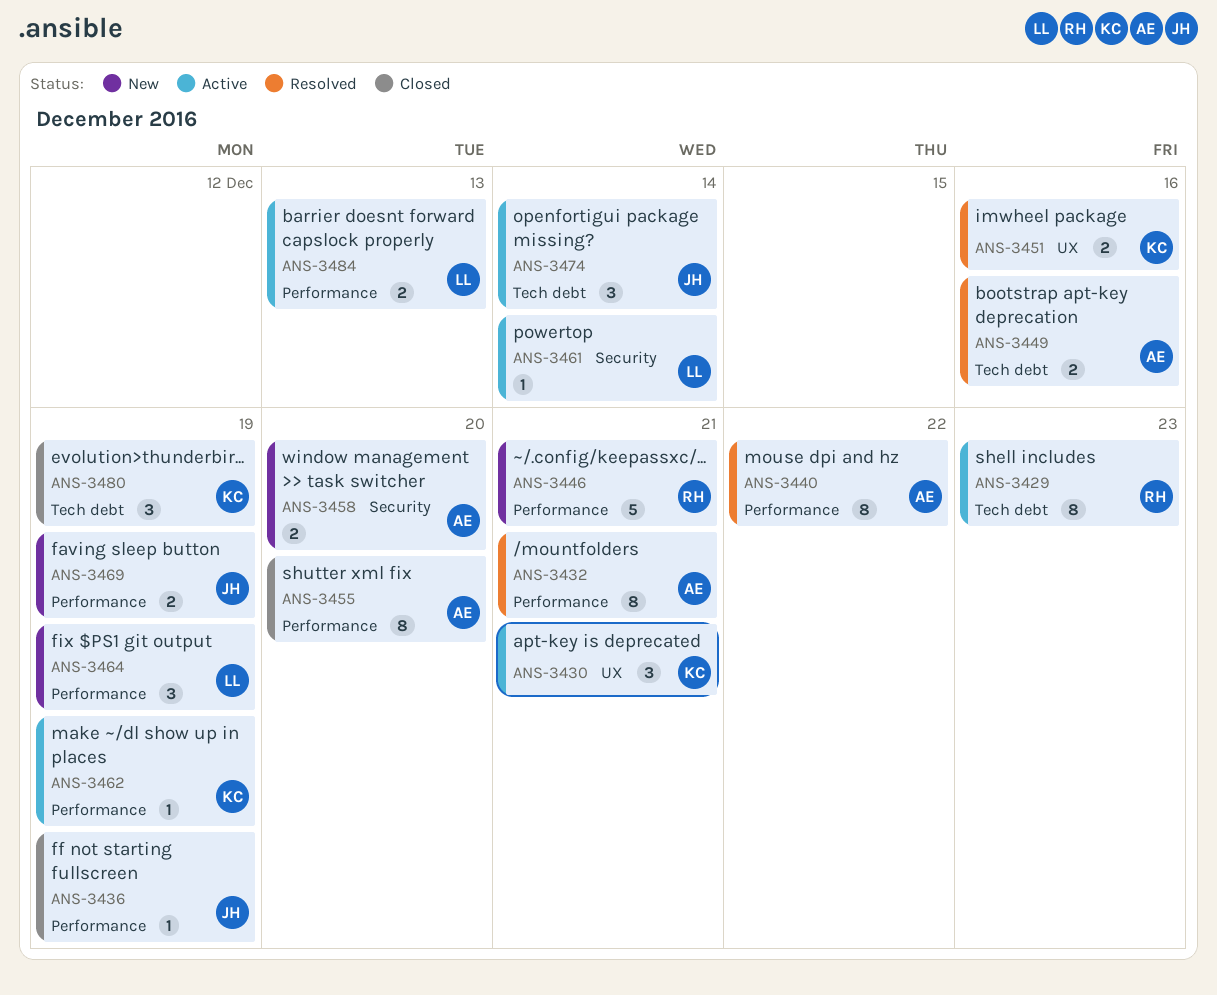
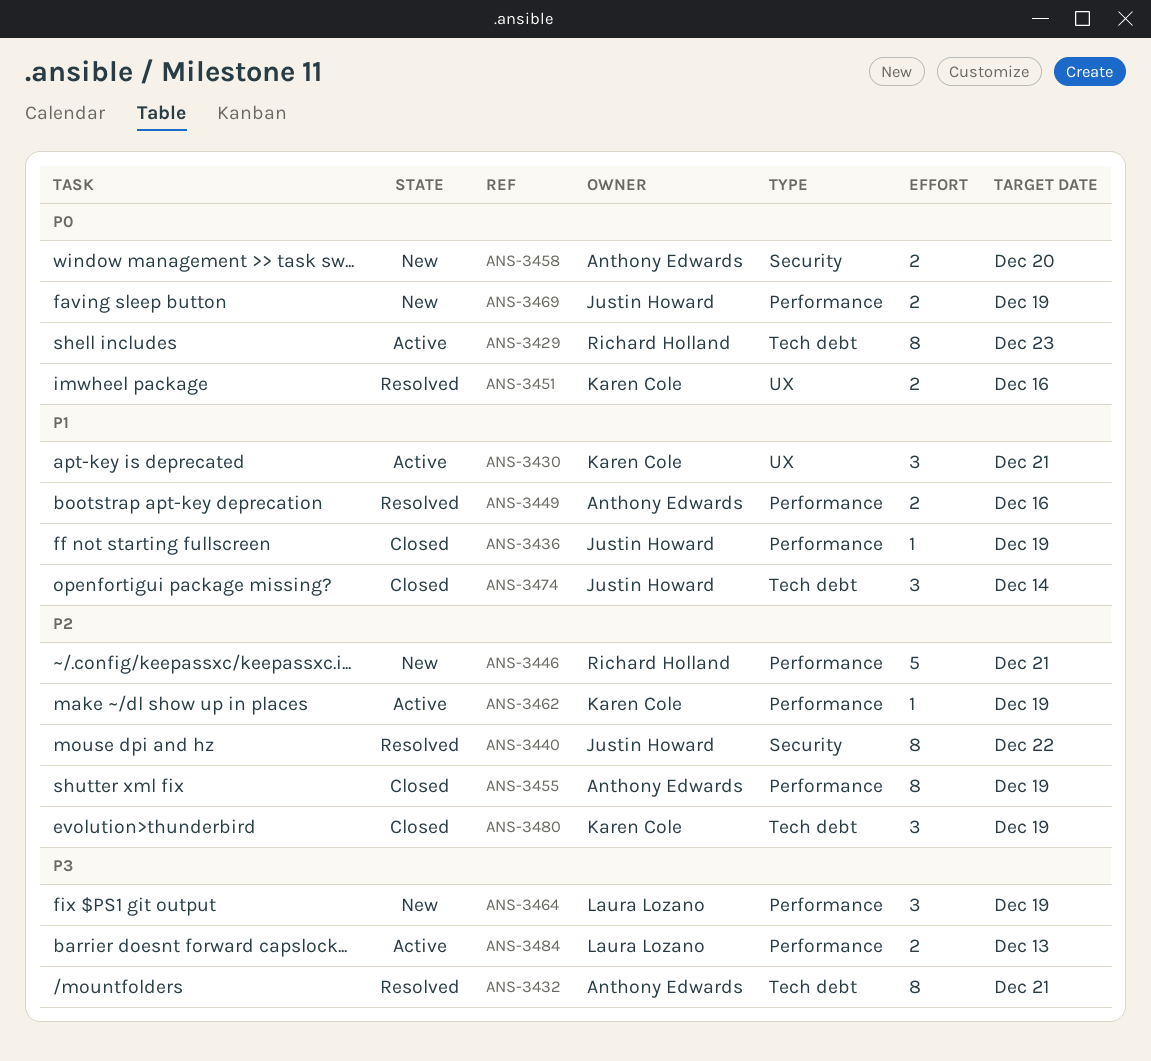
ANS-3432, label: Performance -> Tech debt
ANS-3440, owner: Anthony Edwards -> Justin Howard
ANS-3440, label: Performance -> Security
ANS-3449, label: Tech debt -> Performance
ANS-3455, due: Dec 20 -> Dec 19
ANS-3461: present -> none
ANS-3474, status: Active -> Closed

